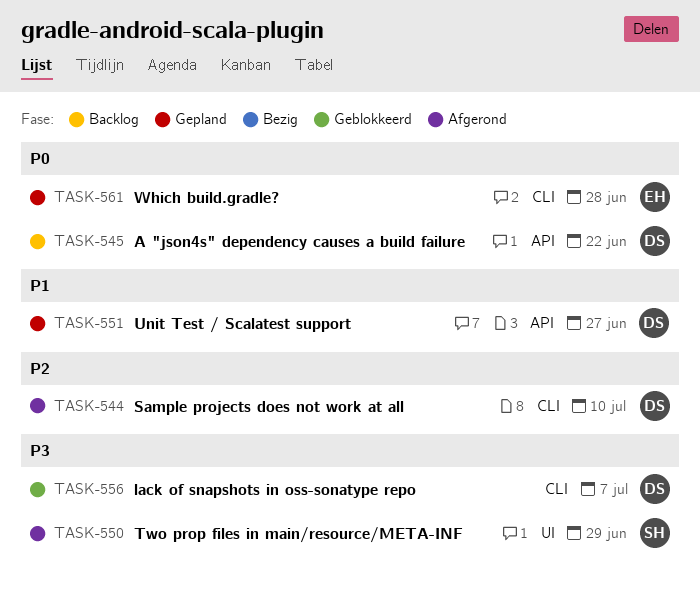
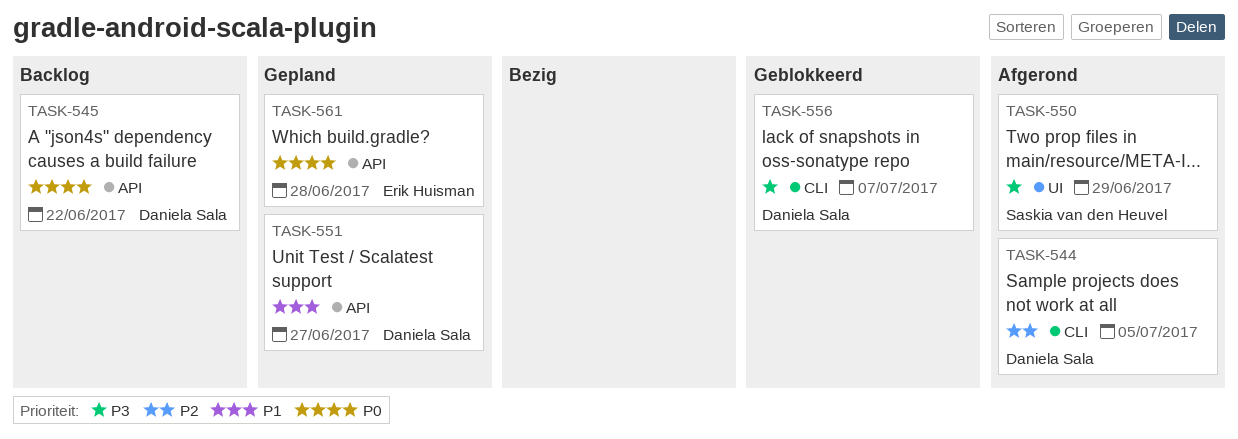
TASK-544, due: Jul 10 -> Jul 5
TASK-561, label: CLI -> API

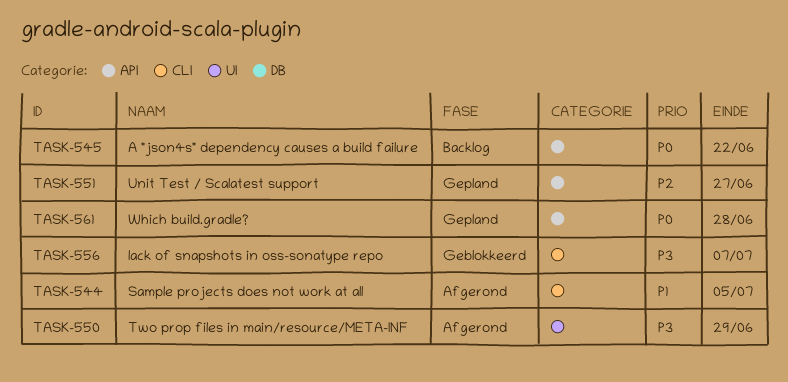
TASK-544, priority: P2 -> P1
TASK-551, priority: P1 -> P2

